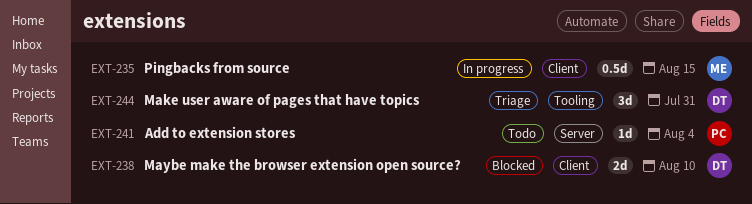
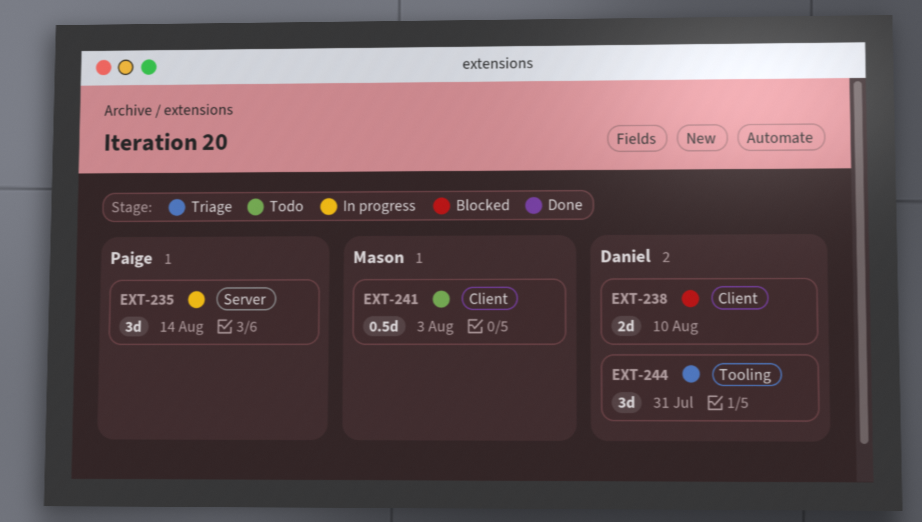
EXT-235, owner: Mason -> Paige
EXT-235, label: Client -> Server
EXT-235, estimate: 0.5d -> 3d
EXT-235, due: Aug 15 -> Aug 14
EXT-241, owner: Paige -> Mason
EXT-241, label: Server -> Client
EXT-241, estimate: 1d -> 0.5d
EXT-241, due: Aug 4 -> Aug 3

